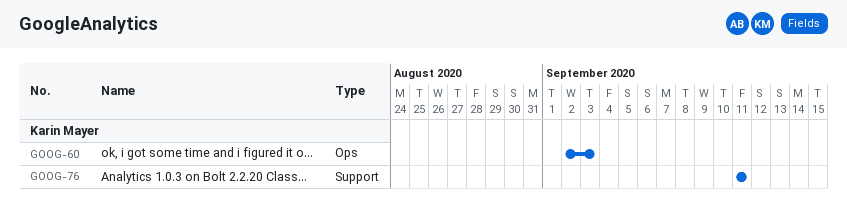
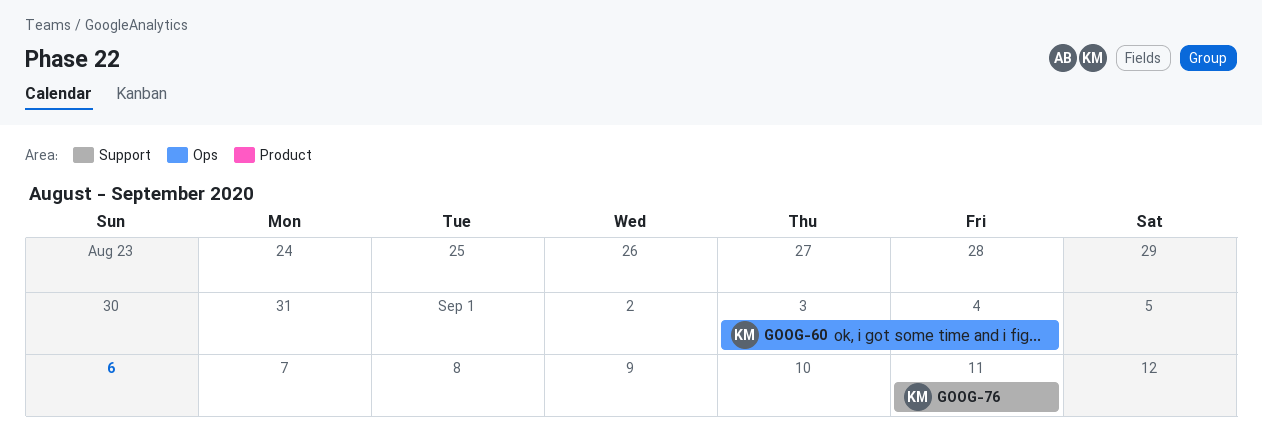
GOOG-60, start: Sep 2 -> Sep 3
GOOG-60, due: Sep 3 -> Sep 4

